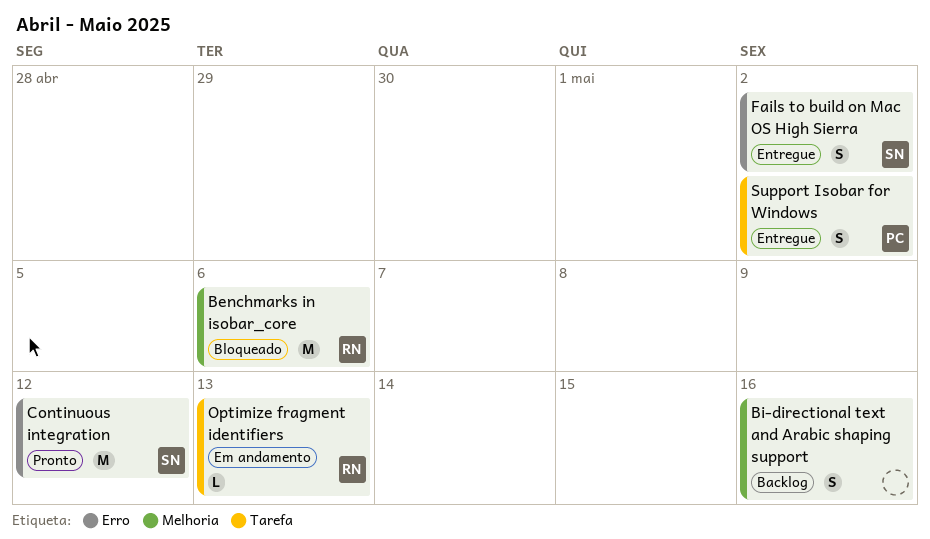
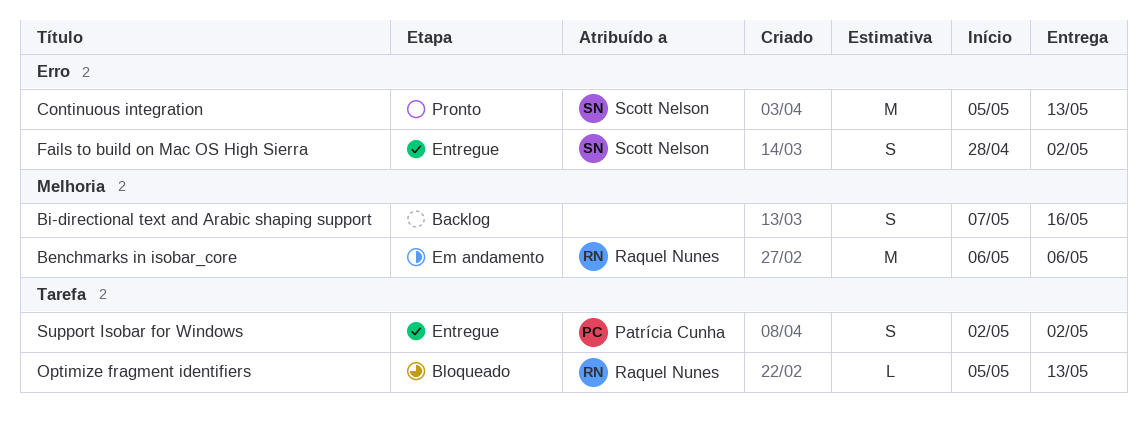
Benchmarks in isobar_core, status: Bloqueado -> Em andamento
Continuous integration, due: May 12 -> May 13
Optimize fragment identifiers, status: Em andamento -> Bloqueado

